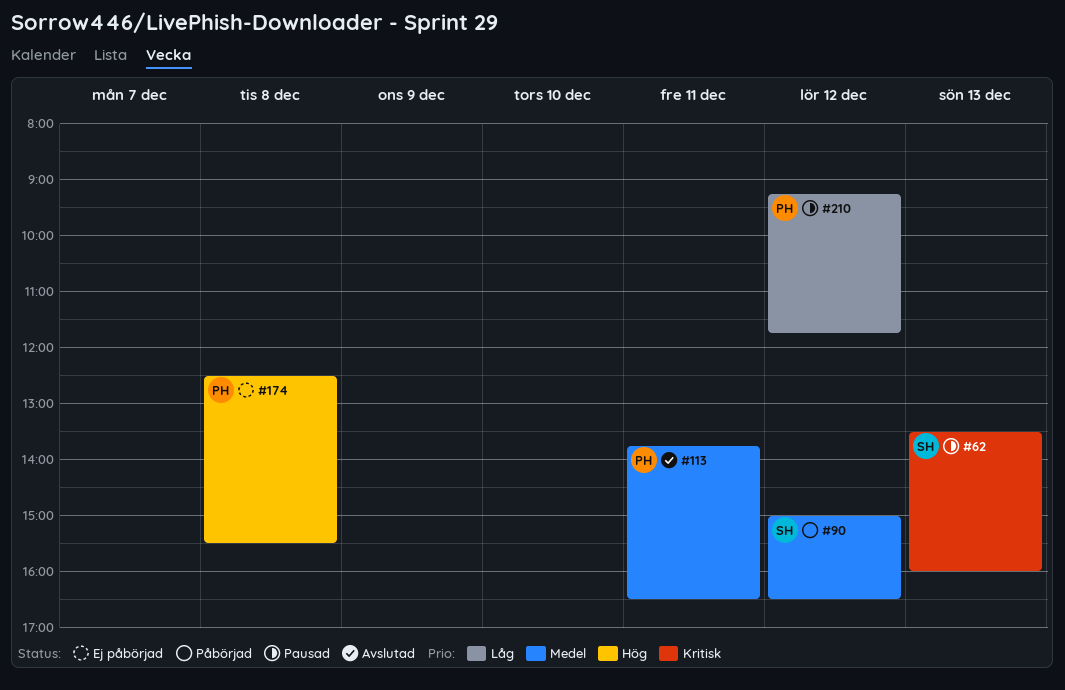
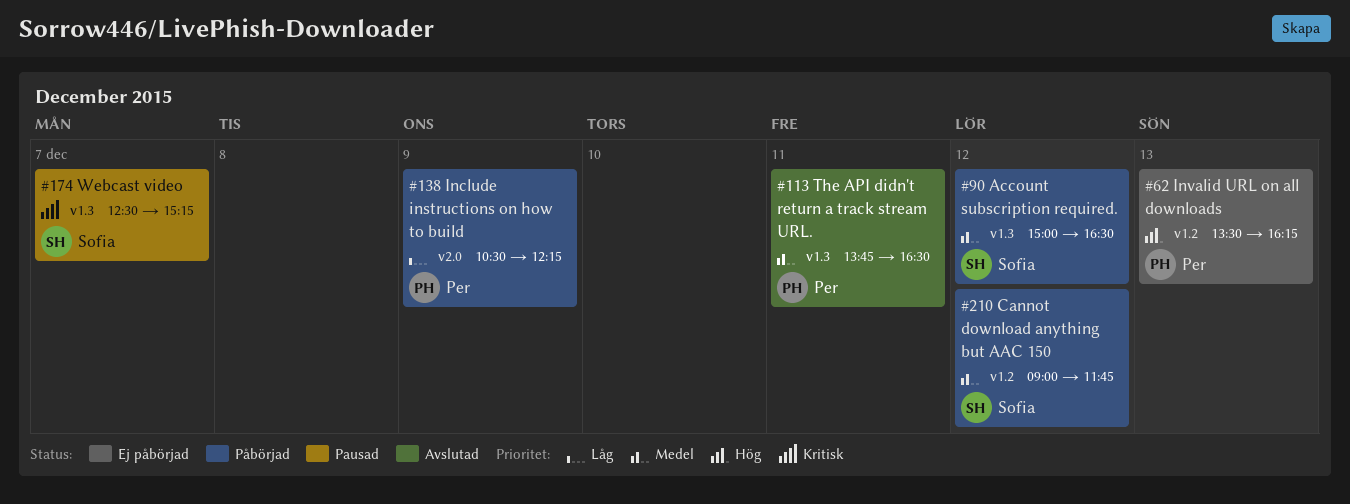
#62, status: Pausad -> Ej påbörjad
#62, owner: Sofia -> Per
#62, priority: Kritisk -> Hög
#62, ends: 16:00 -> 16:15
#138: none -> present
#174, status: Ej påbörjad -> Pausad
#174, owner: Per -> Sofia
#174, priority: Hög -> Kritisk
#174, day: Dec 8 -> Dec 7
#174, ends: 15:30 -> 15:15
#210, status: Pausad -> Påbörjad
#210, owner: Per -> Sofia
#210, priority: Låg -> Medel
#210, begins: 09:15 -> 09:00

